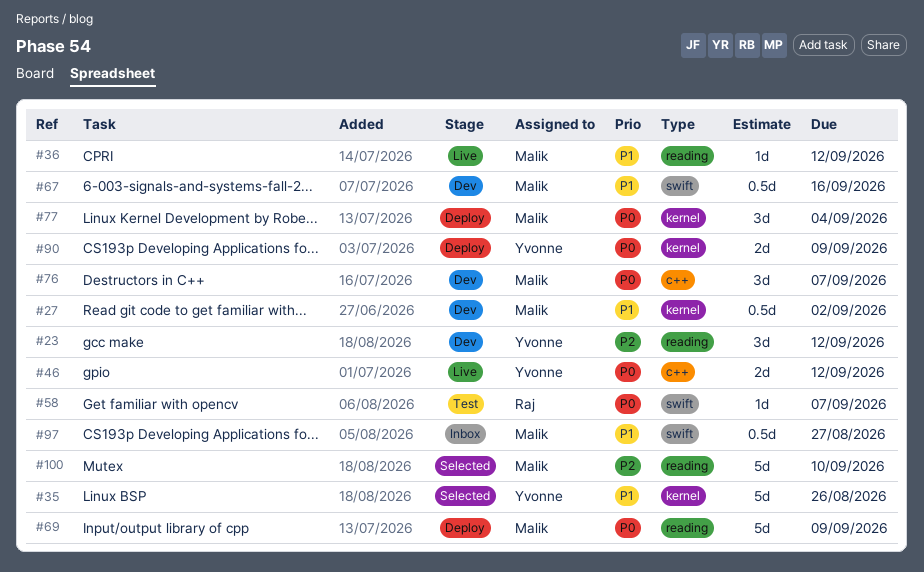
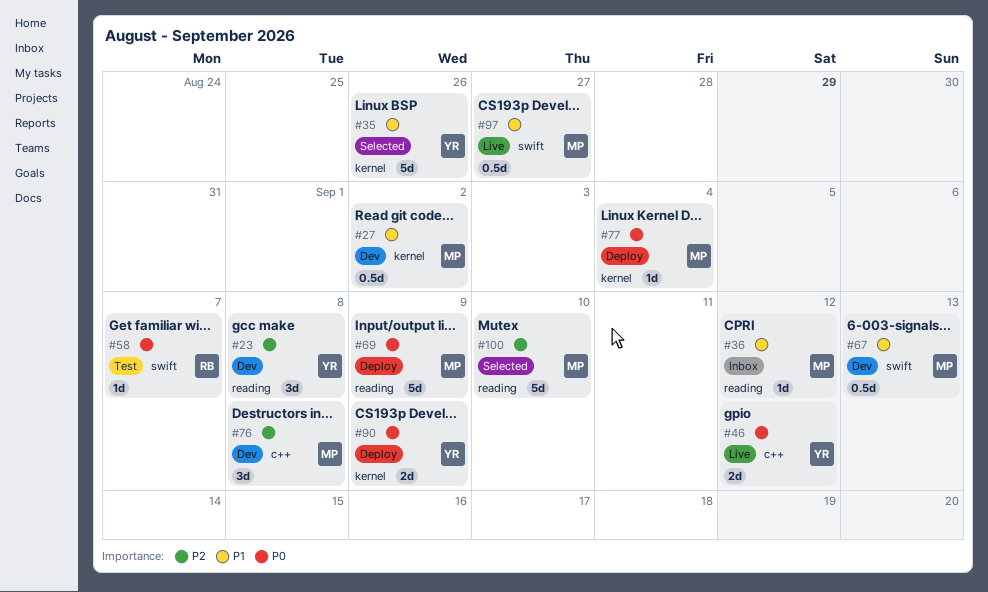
#23, due: Sep 12 -> Sep 8
#36, status: Live -> Inbox
#67, due: Sep 16 -> Sep 13
#76, priority: P0 -> P2
#76, due: Sep 7 -> Sep 8
#77, estimate: 3d -> 1d
#97, status: Inbox -> Live

